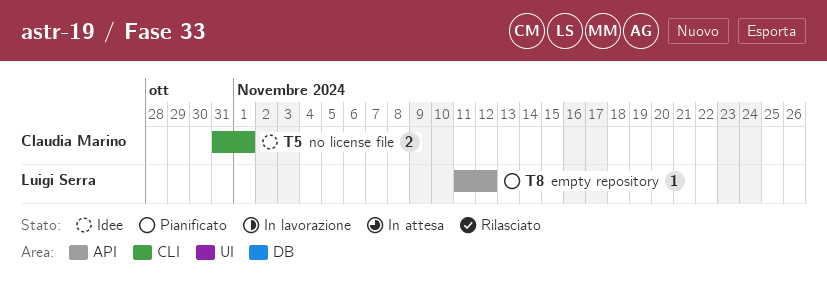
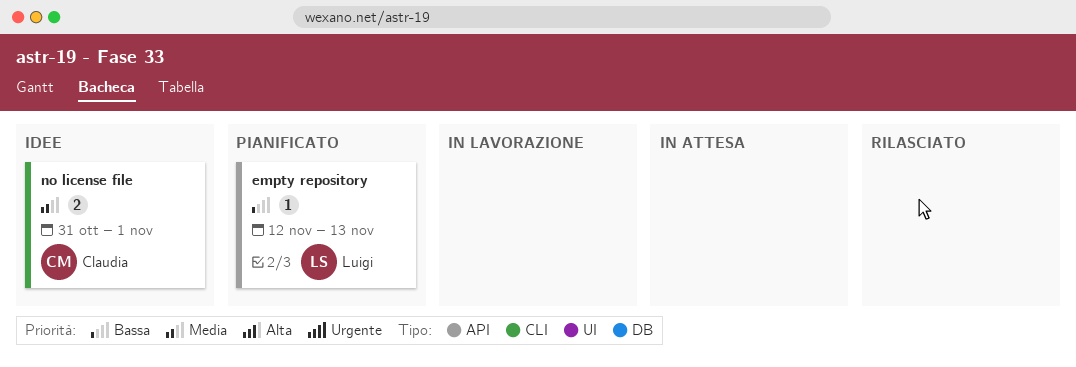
empty repository, start: Nov 11 -> Nov 12
empty repository, due: Nov 12 -> Nov 13

